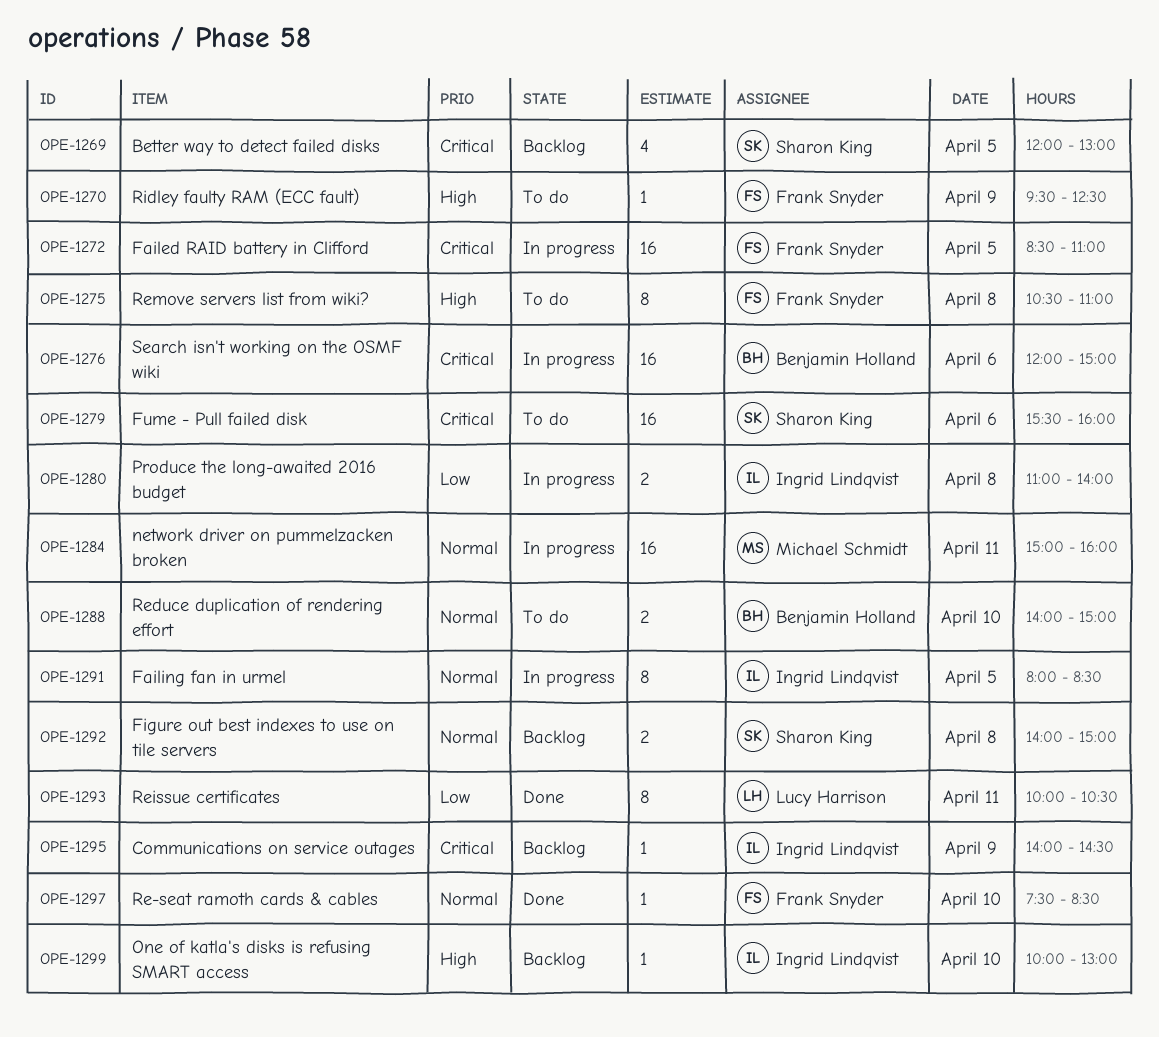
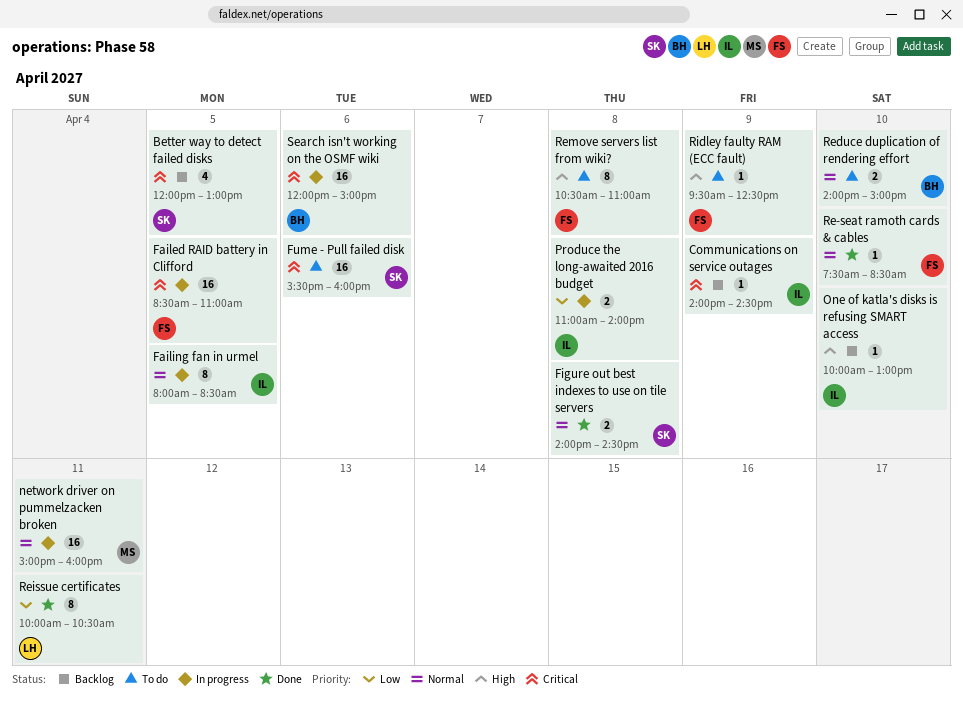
Figure out best indexes to use on tile servers, status: Backlog -> Done
Figure out best indexes to use on tile servers, ends: 15:00 -> 14:30

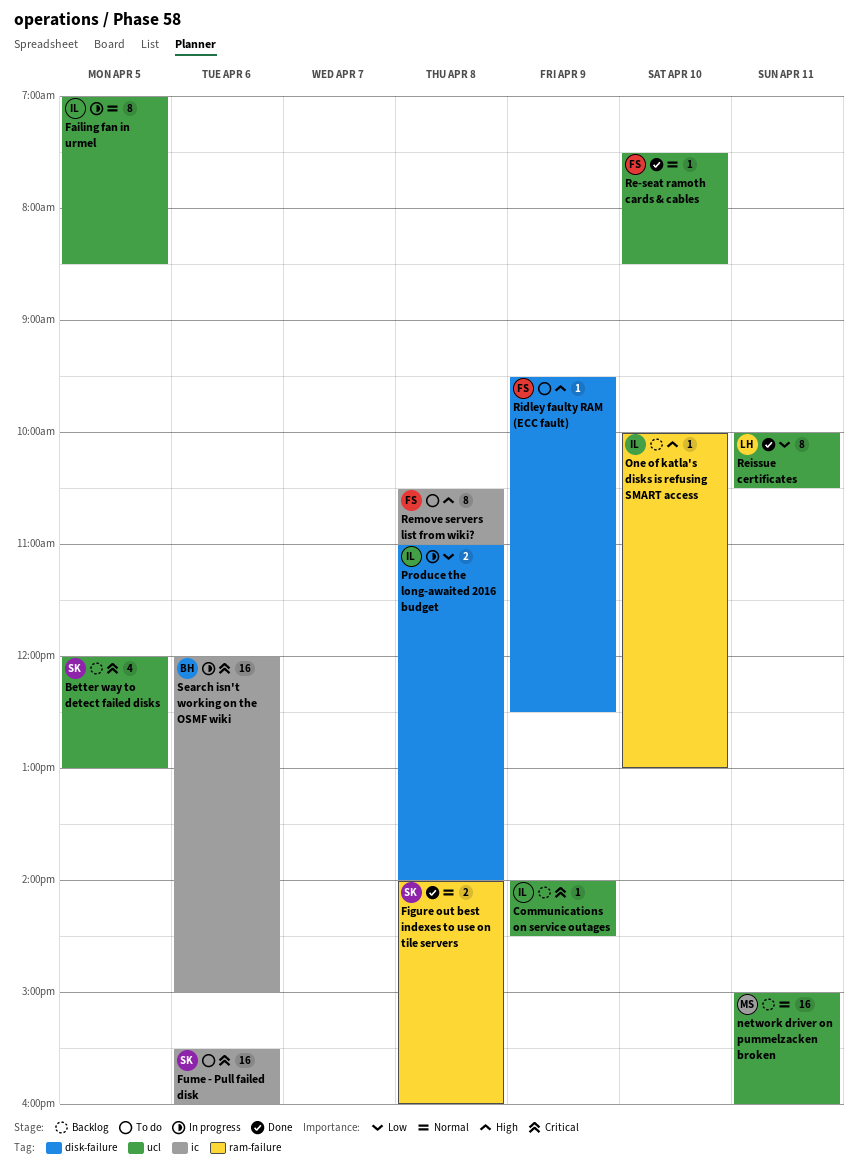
Failed RAID battery in Clifford: present -> none
Failing fan in urmel, begins: 08:00 -> 07:00
Figure out best indexes to use on tile servers, ends: 14:30 -> 16:00
network driver on pummelzacken broken, status: In progress -> Backlog
Reduce duplication of rendering effort: present -> none

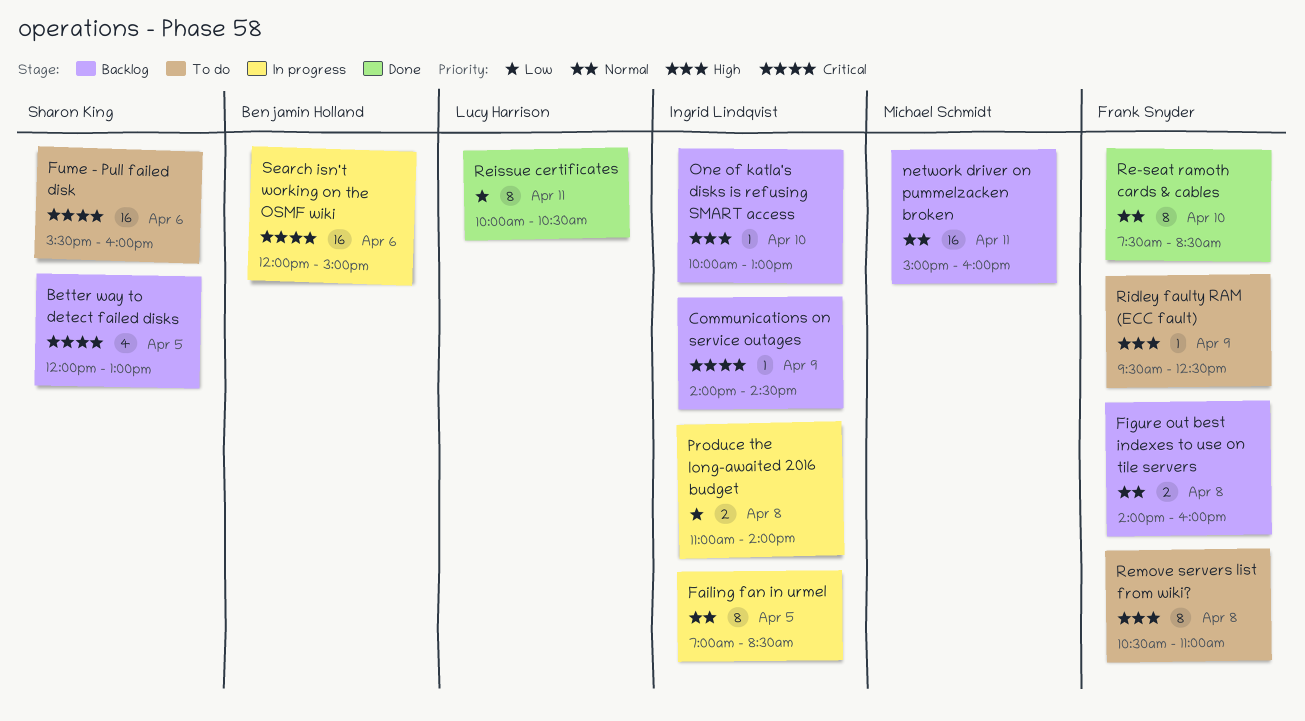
Figure out best indexes to use on tile servers, status: Done -> Backlog
Figure out best indexes to use on tile servers, owner: Sharon King -> Frank Snyder
Re-seat ramoth cards & cables, estimate: 1 -> 8

